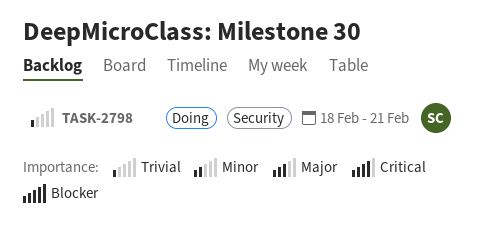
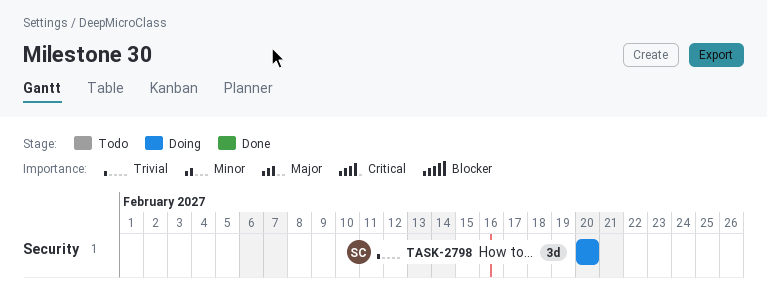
TASK-2798, start: Feb 18 -> Feb 20
TASK-2798, due: Feb 21 -> Feb 20

